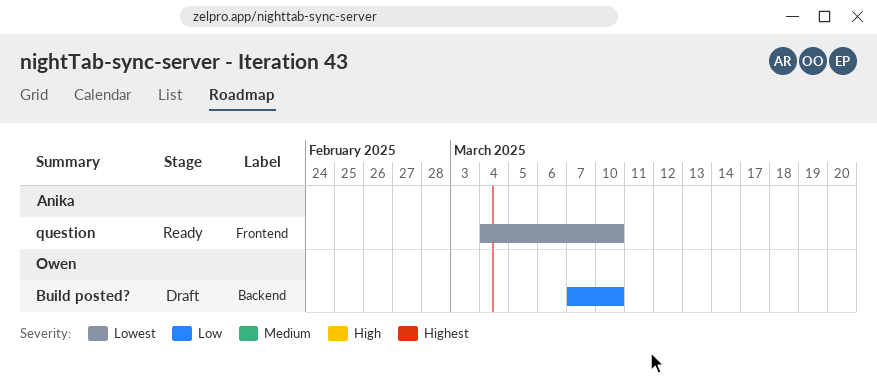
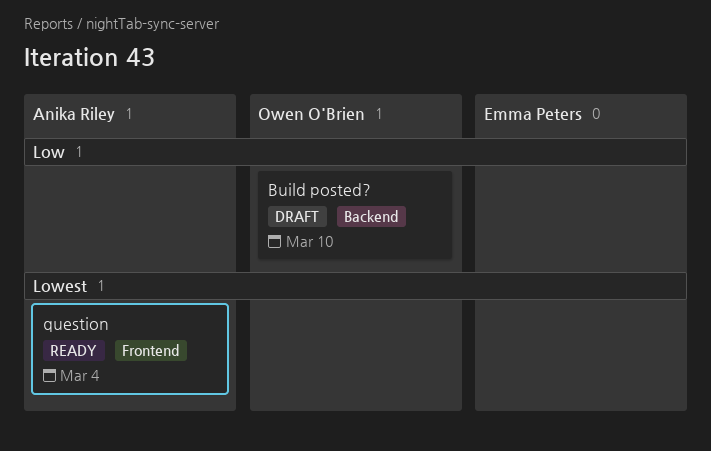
question, due: Mar 10 -> Mar 4

